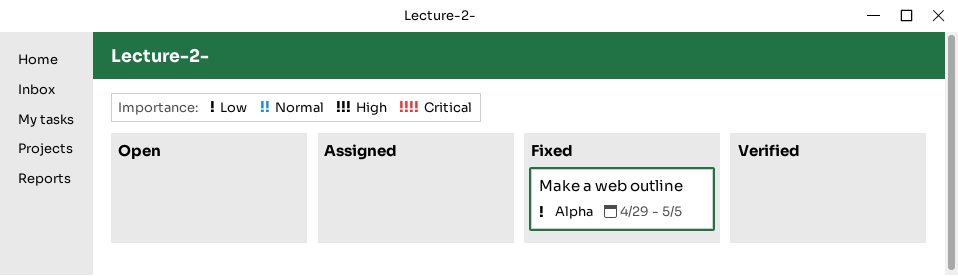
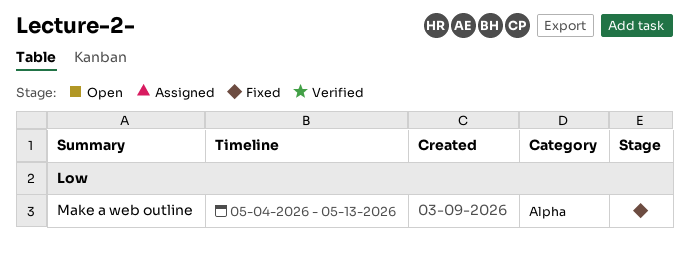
Make a web outline, start: Apr 29 -> May 4
Make a web outline, due: May 5 -> May 13

